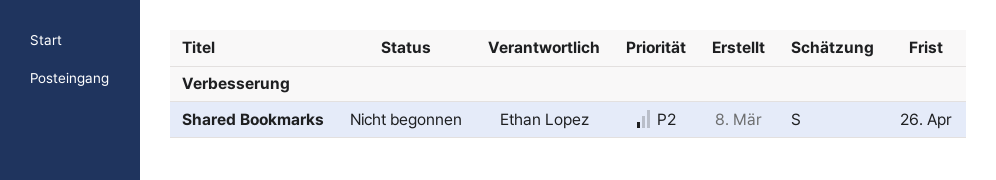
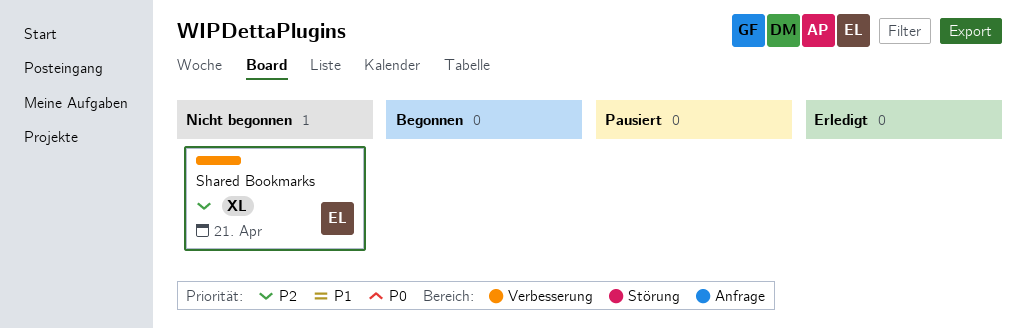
Shared Bookmarks, estimate: S -> XL
Shared Bookmarks, due: Apr 26 -> Apr 21

